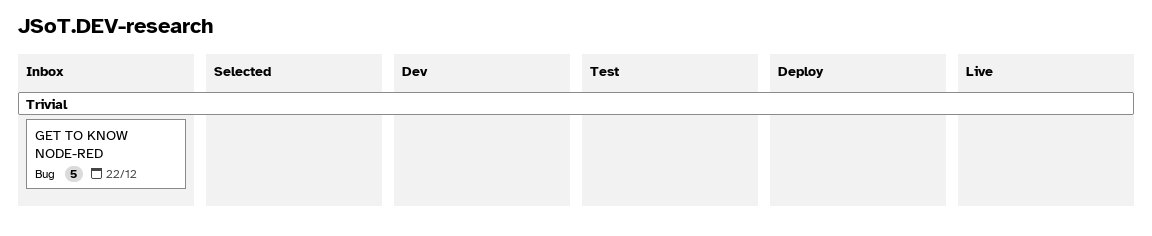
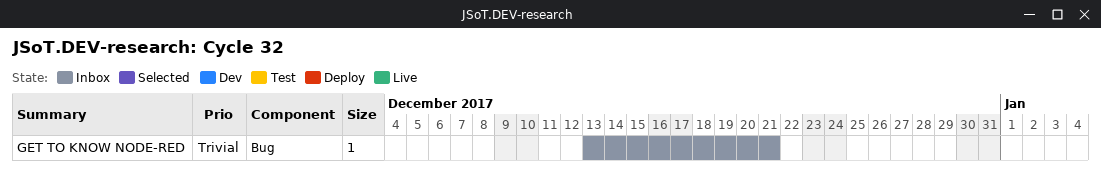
GET TO KNOW NODE-RED, estimate: 5 -> 1
GET TO KNOW NODE-RED, due: Dec 22 -> Dec 21

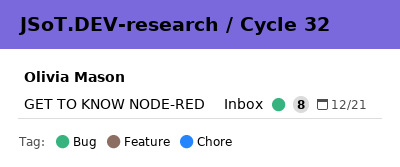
GET TO KNOW NODE-RED, estimate: 1 -> 8

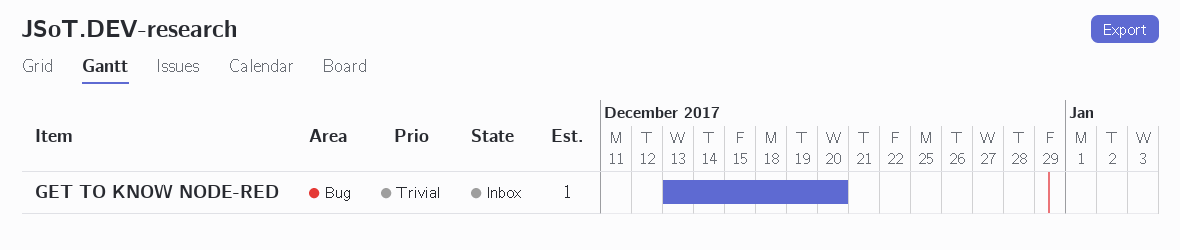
GET TO KNOW NODE-RED, estimate: 8 -> 1
GET TO KNOW NODE-RED, due: Dec 21 -> Dec 20

